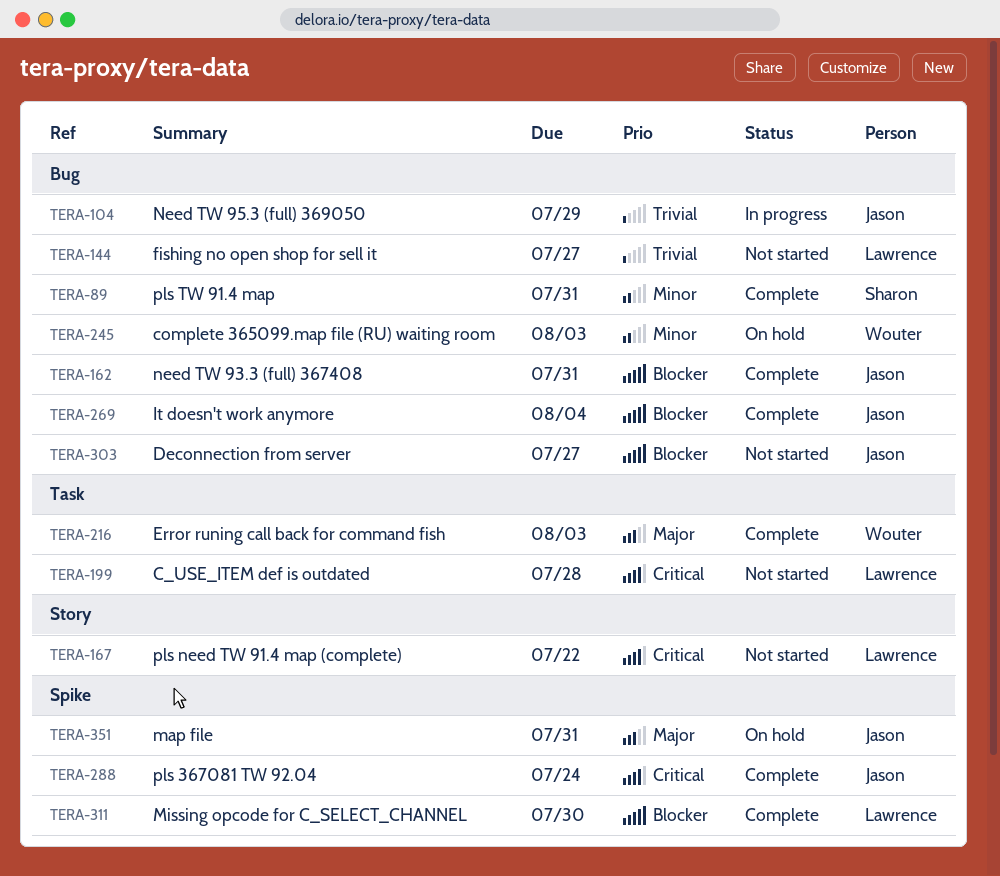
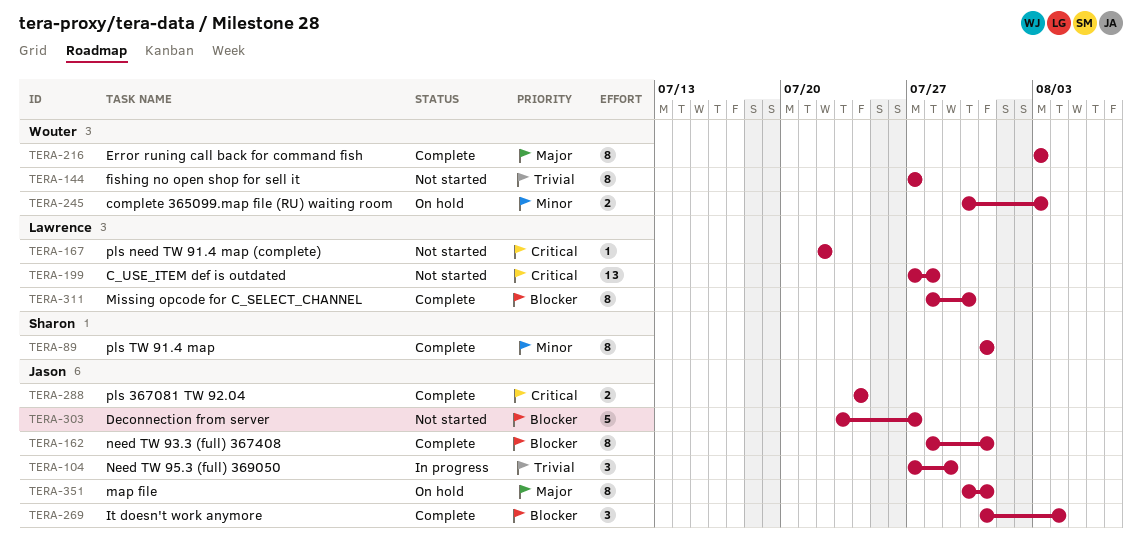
TERA-144, owner: Lawrence -> Wouter

